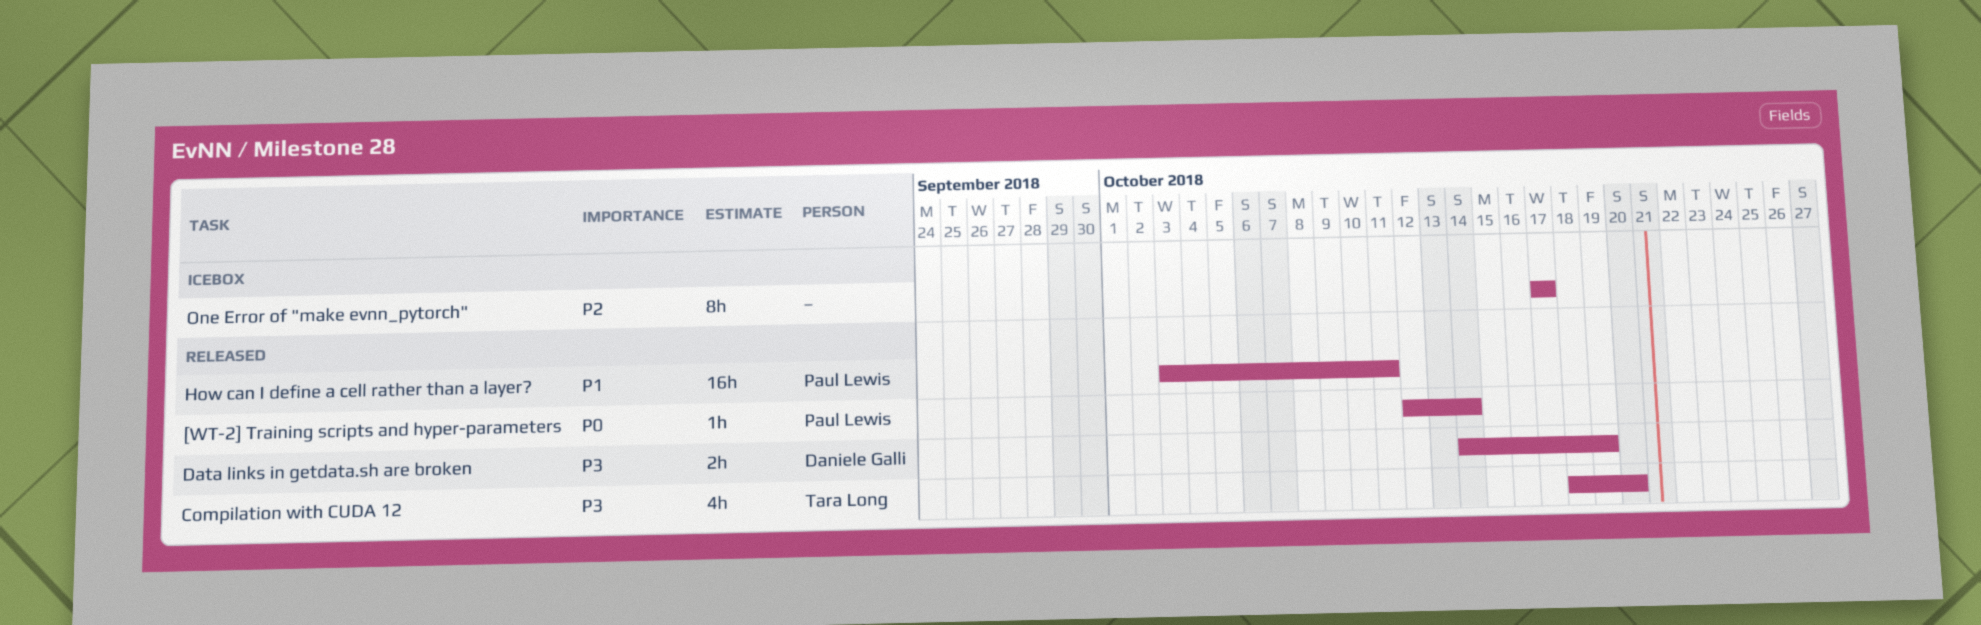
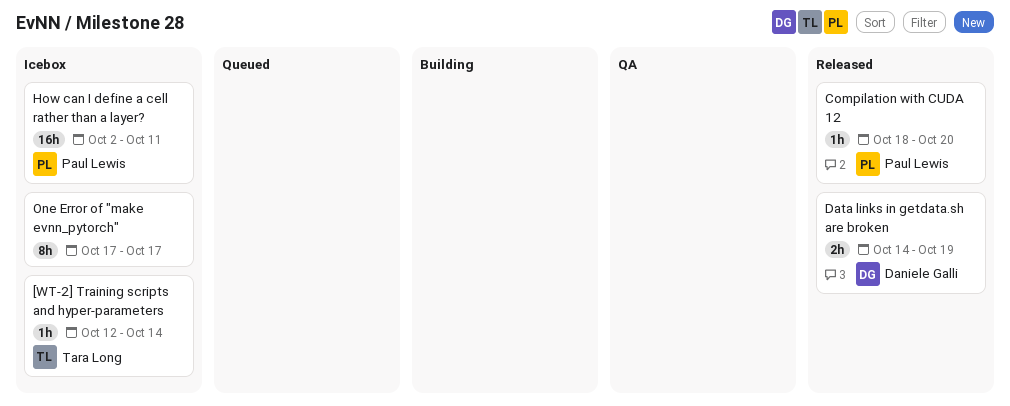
[WT-2] Training scripts and hyper-parameters, status: Released -> Icebox
[WT-2] Training scripts and hyper-parameters, owner: Paul Lewis -> Tara Long
Compilation with CUDA 12, owner: Tara Long -> Paul Lewis
Compilation with CUDA 12, estimate: 4h -> 1h
How can I define a cell rather than a layer?, status: Released -> Icebox
How can I define a cell rather than a layer?, start: Oct 3 -> Oct 2

